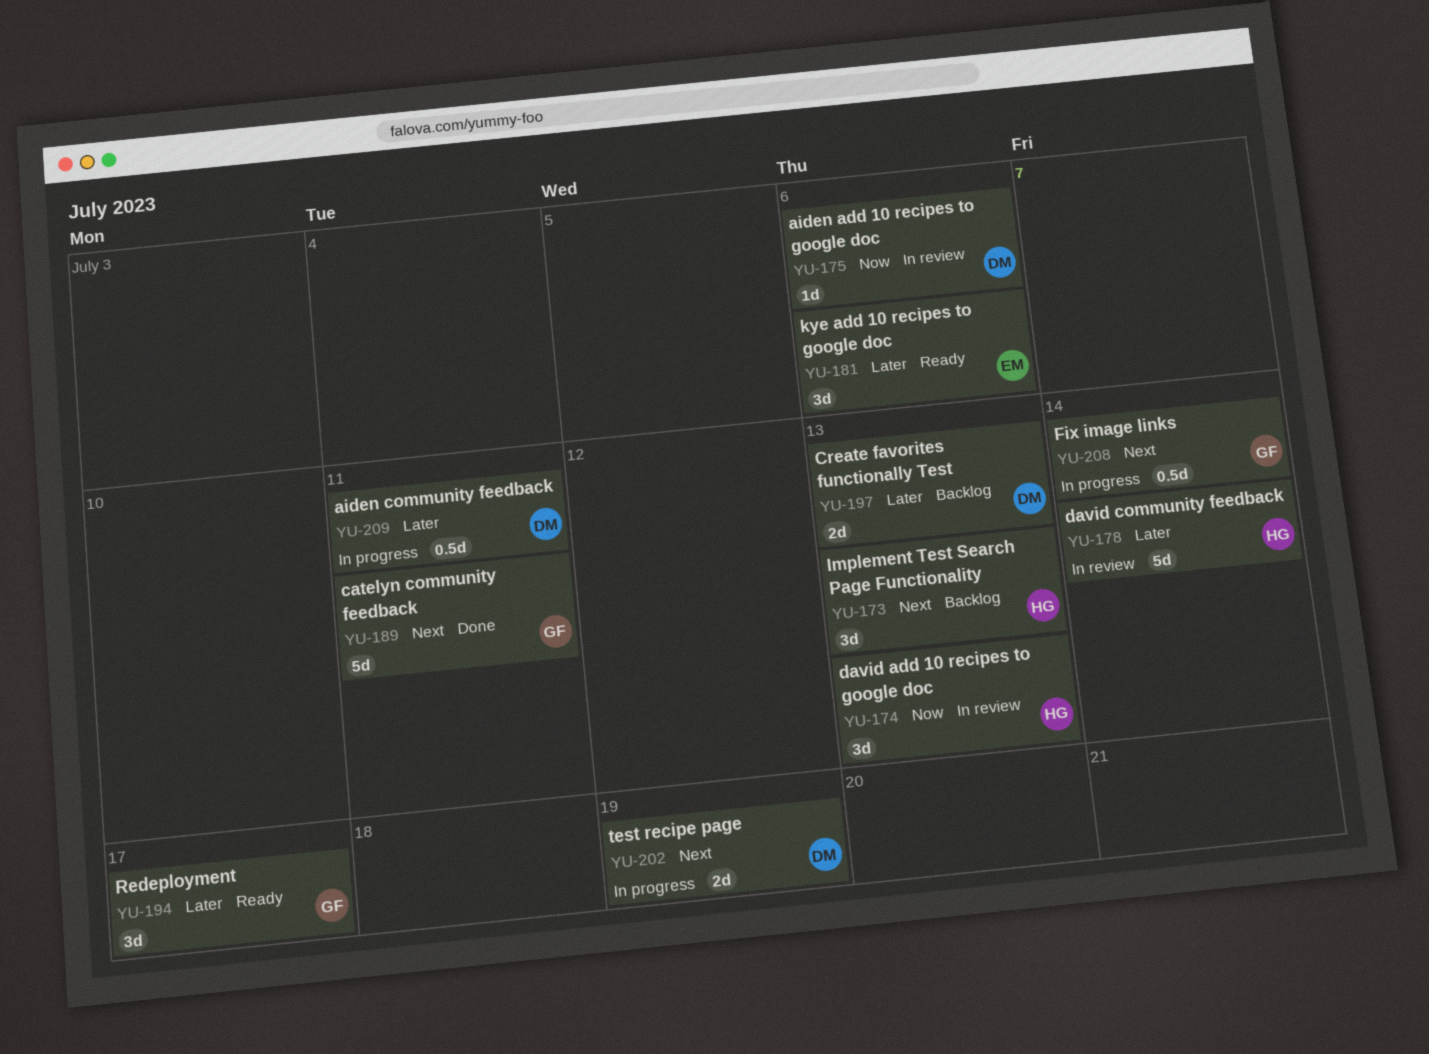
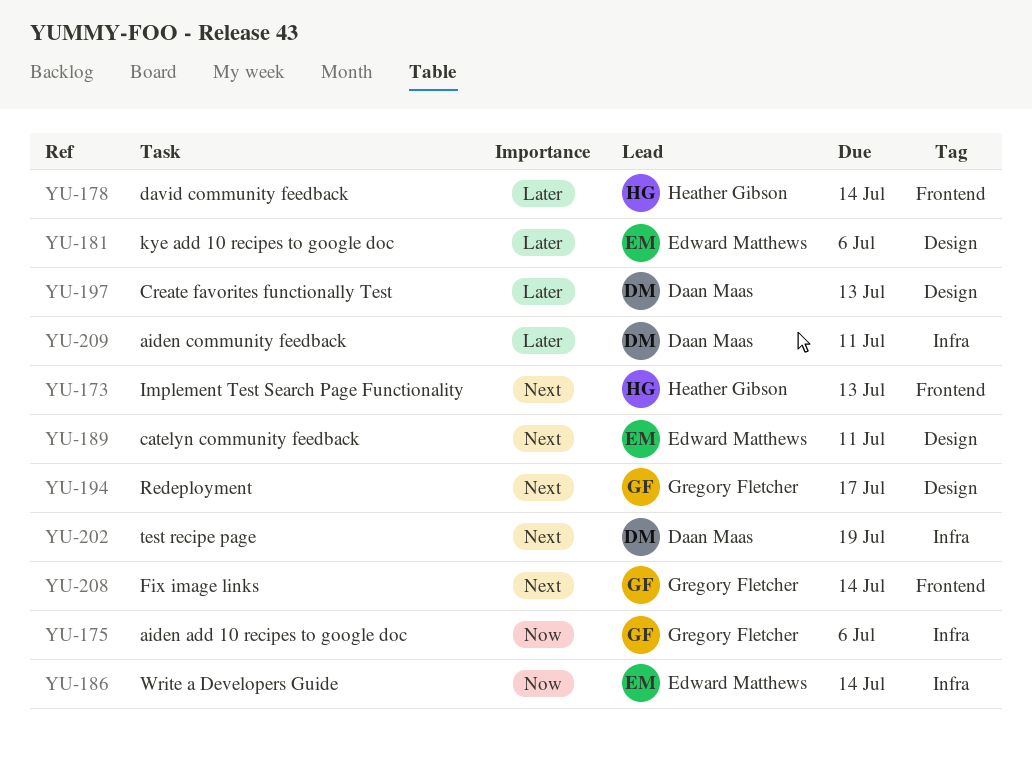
YU-174: present -> none
YU-175, owner: Daan Maas -> Gregory Fletcher
YU-186: none -> present
YU-189, owner: Gregory Fletcher -> Edward Matthews
YU-194, priority: Later -> Next

